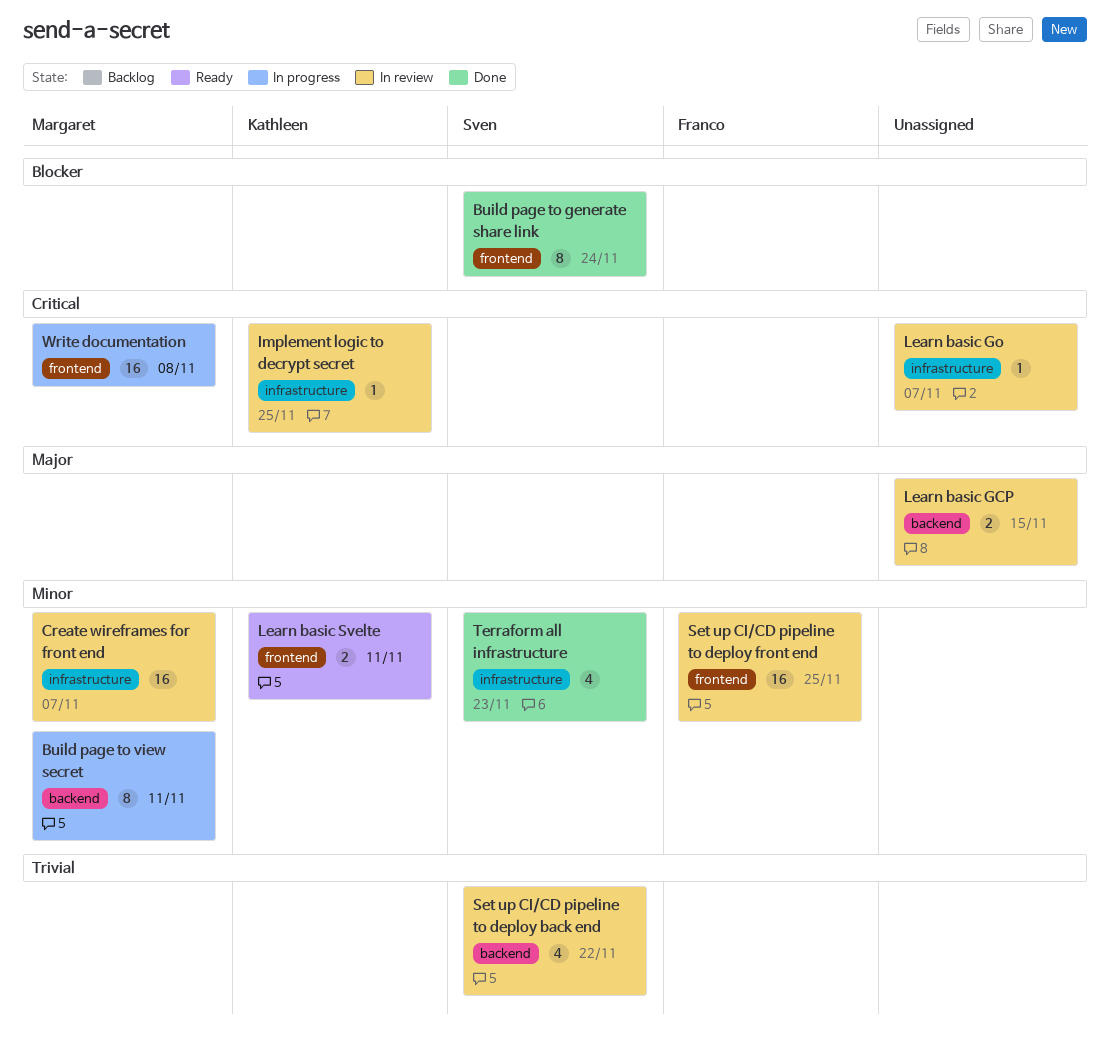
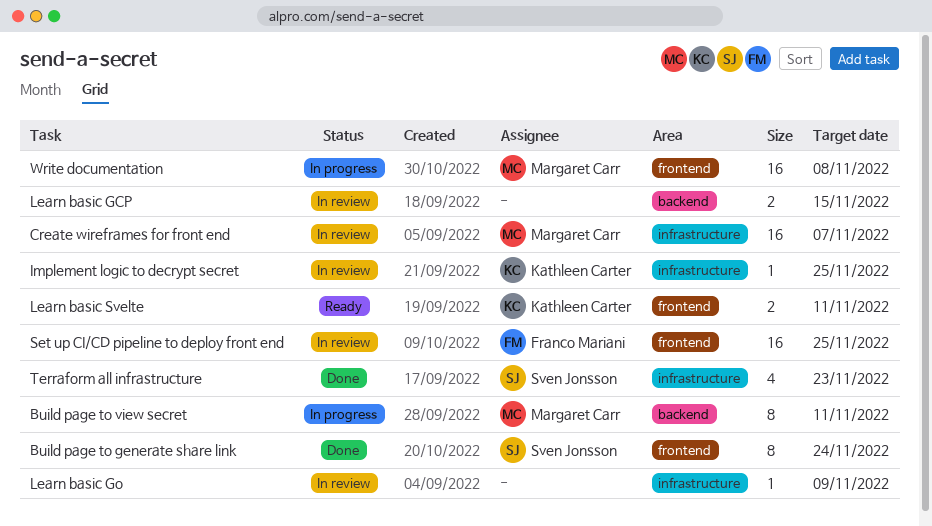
Learn basic Go, due: Nov 7 -> Nov 9
Set up CI/CD pipeline to deploy back end: present -> none

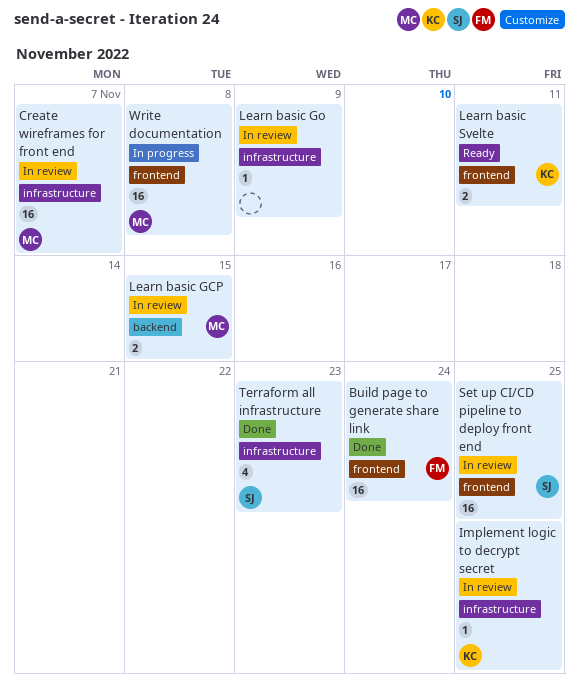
Build page to generate share link, owner: Sven Jonsson -> Franco Mariani
Build page to generate share link, estimate: 8 -> 16
Build page to view secret: present -> none
Learn basic GCP, owner: none -> Margaret Carr
Set up CI/CD pipeline to deploy front end, owner: Franco Mariani -> Sven Jonsson

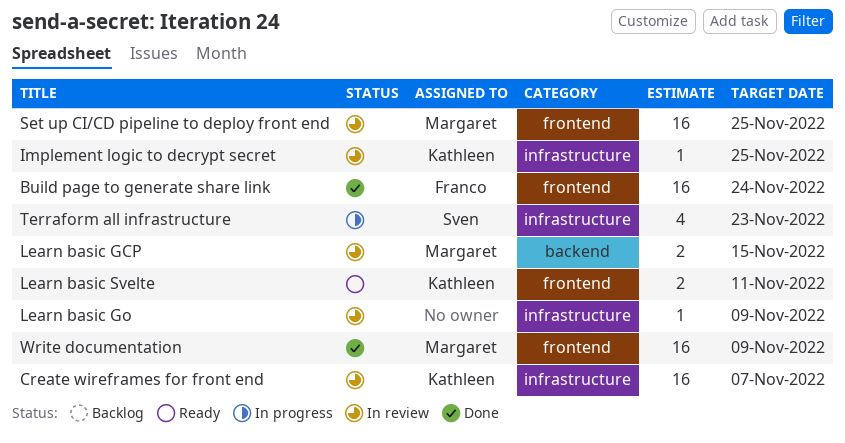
Create wireframes for front end, owner: Margaret -> Kathleen
Set up CI/CD pipeline to deploy front end, owner: Sven -> Margaret
Terraform all infrastructure, status: Done -> In progress
Write documentation, status: In progress -> Done
Write documentation, due: Nov 8 -> Nov 9

